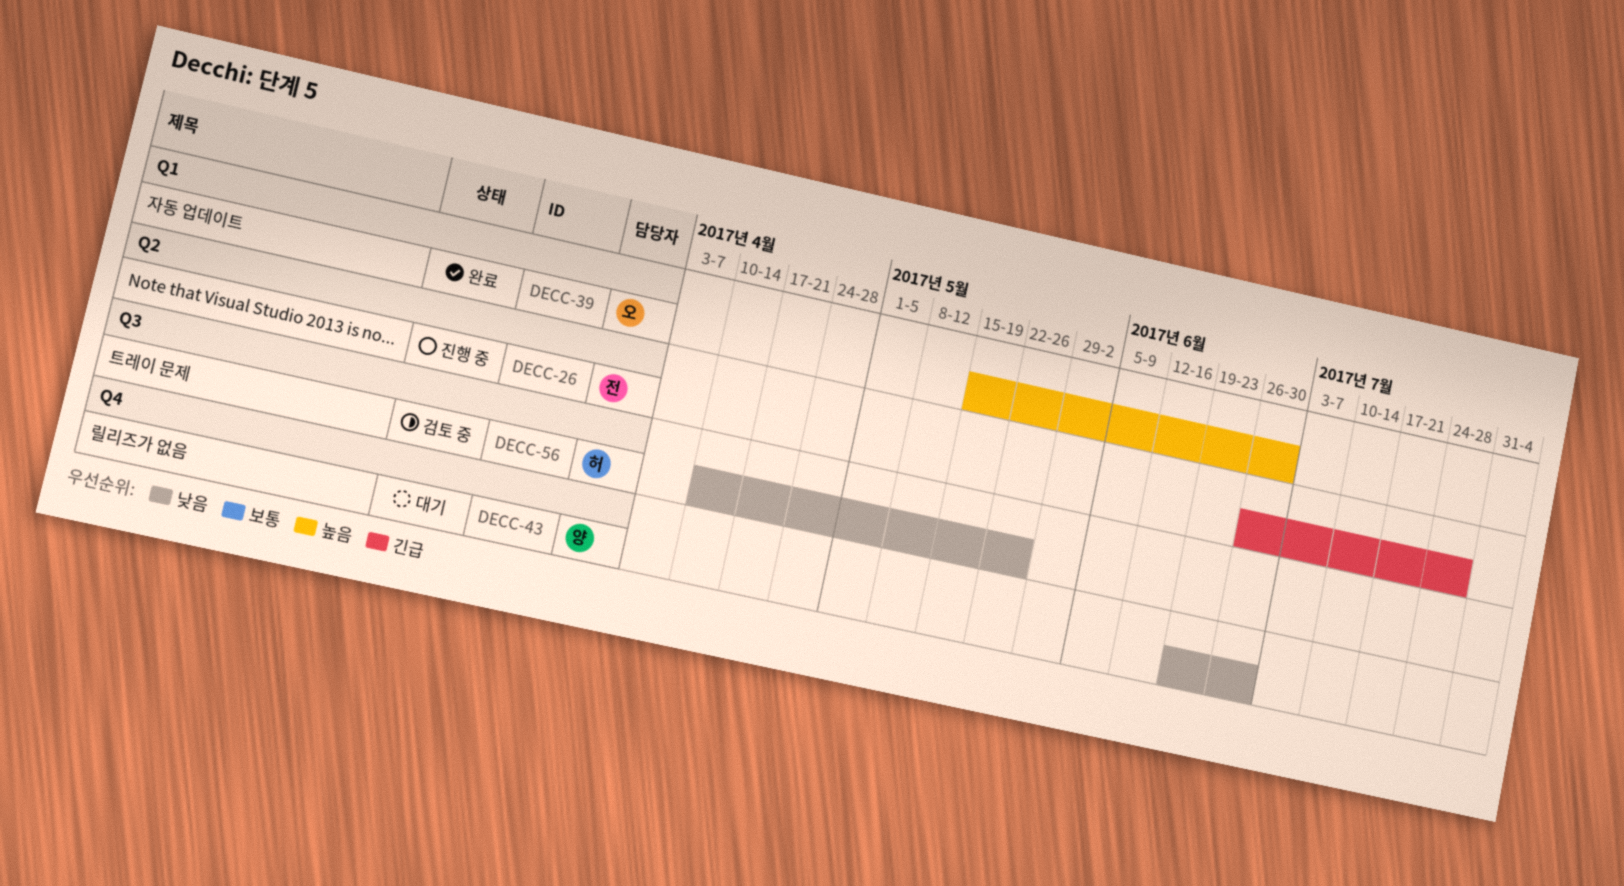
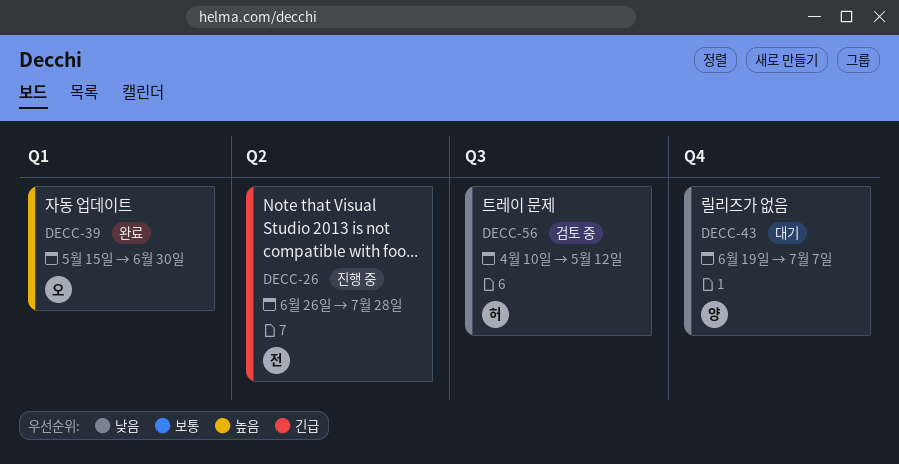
DECC-43, due: Jun 30 -> Jul 7
DECC-56, due: May 26 -> May 12

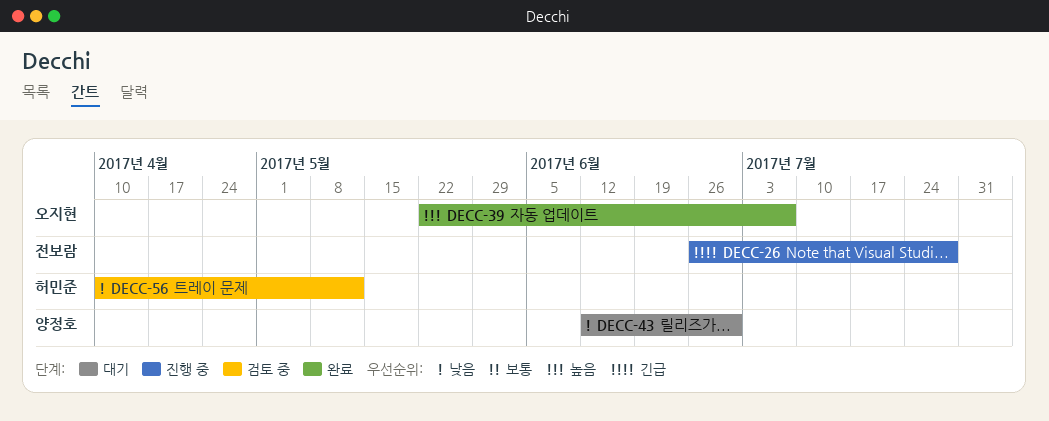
DECC-39, start: May 15 -> May 22
DECC-39, due: Jun 30 -> Jul 7
DECC-43, start: Jun 19 -> Jun 12
DECC-43, due: Jul 7 -> Jun 30

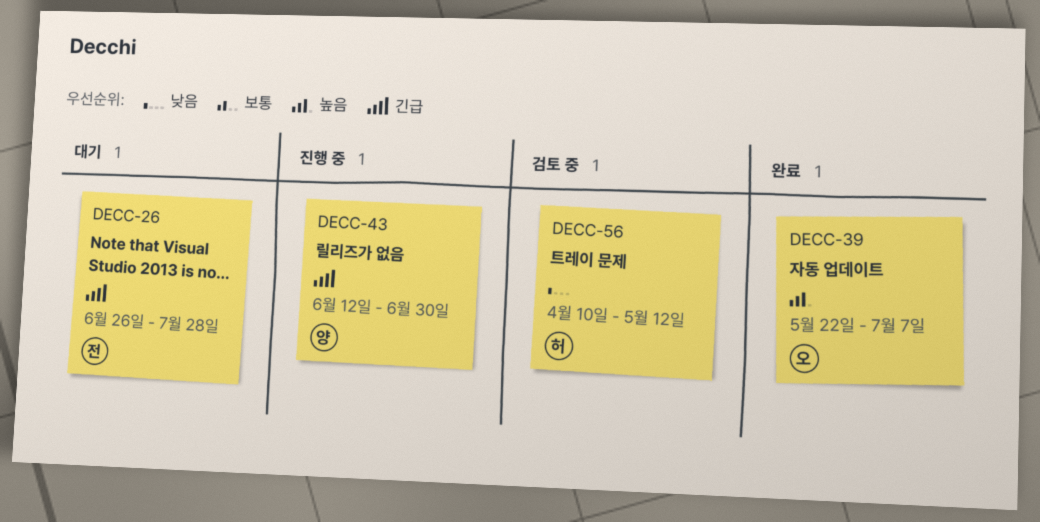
DECC-26, status: 진행 중 -> 대기
DECC-43, status: 대기 -> 진행 중
DECC-43, priority: 낮음 -> 긴급

